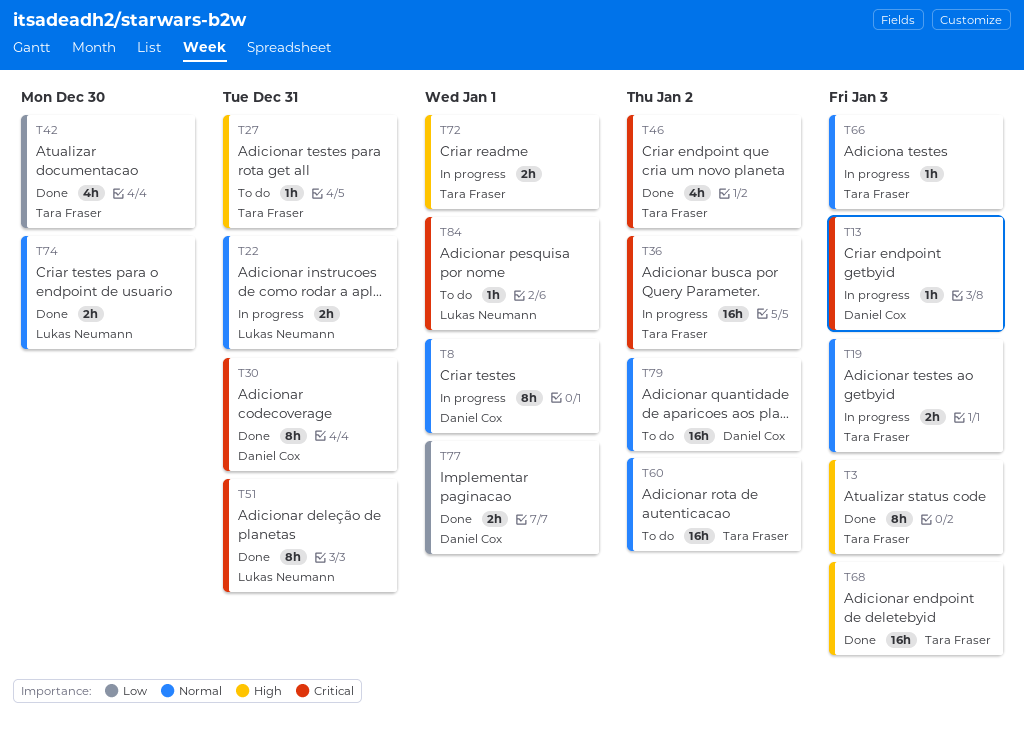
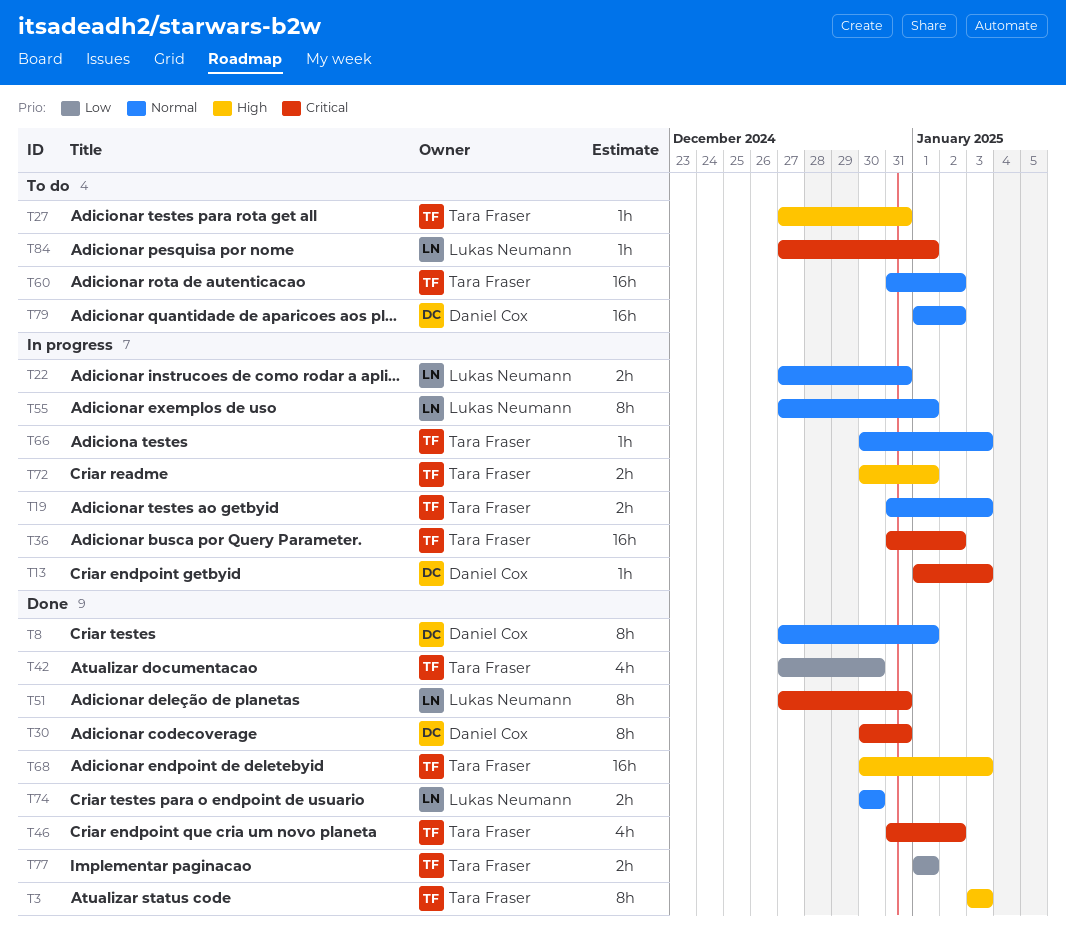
T8, status: In progress -> Done
T55: none -> present
T77, owner: Daniel Cox -> Tara Fraser

